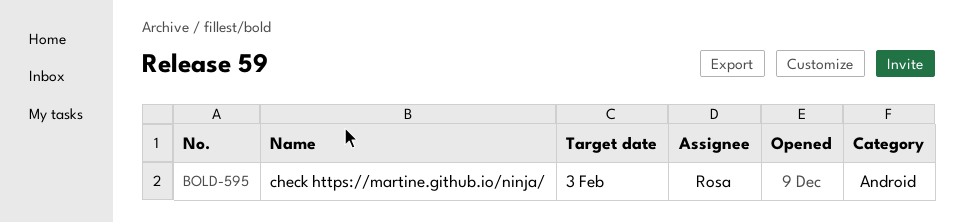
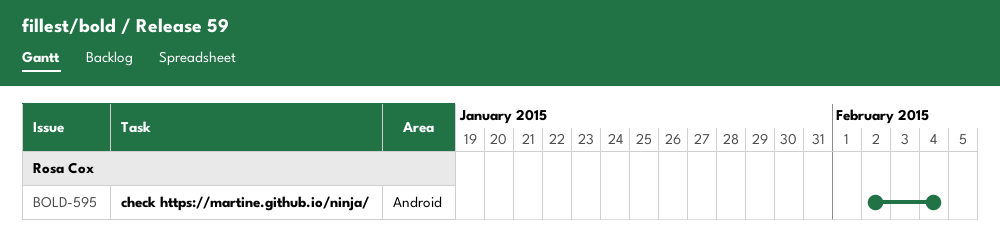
BOLD-595, due: Feb 3 -> Feb 4

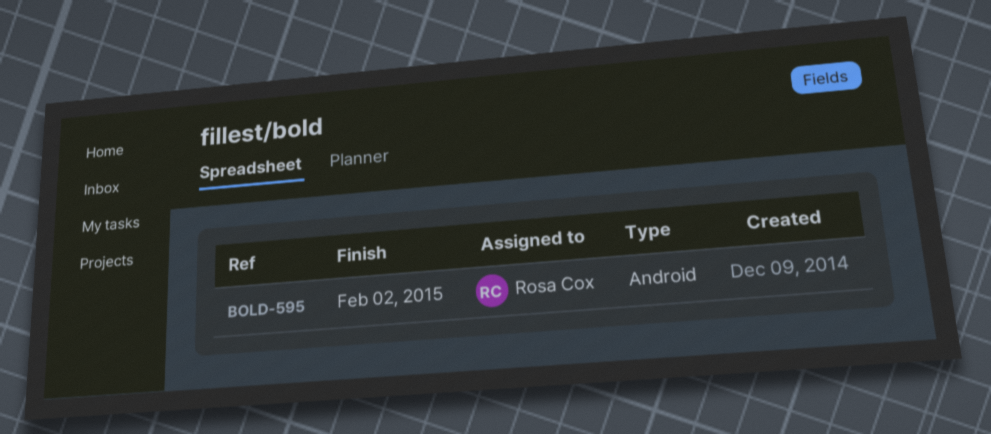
BOLD-595, due: Feb 4 -> Feb 2

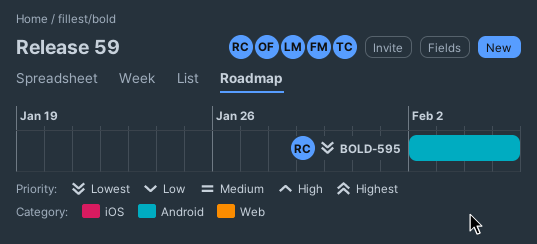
BOLD-595, due: Feb 2 -> Feb 5

